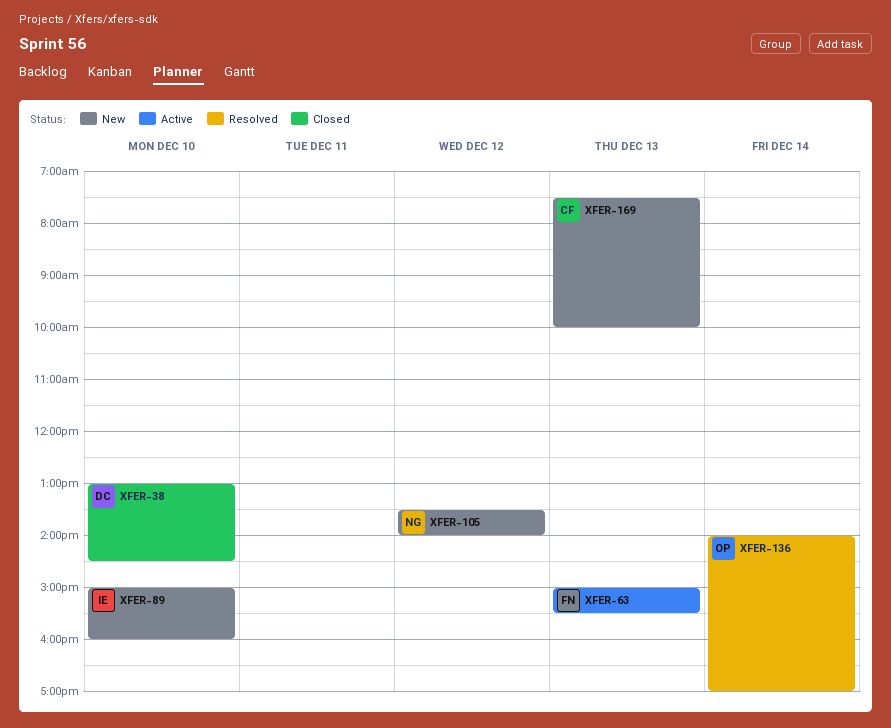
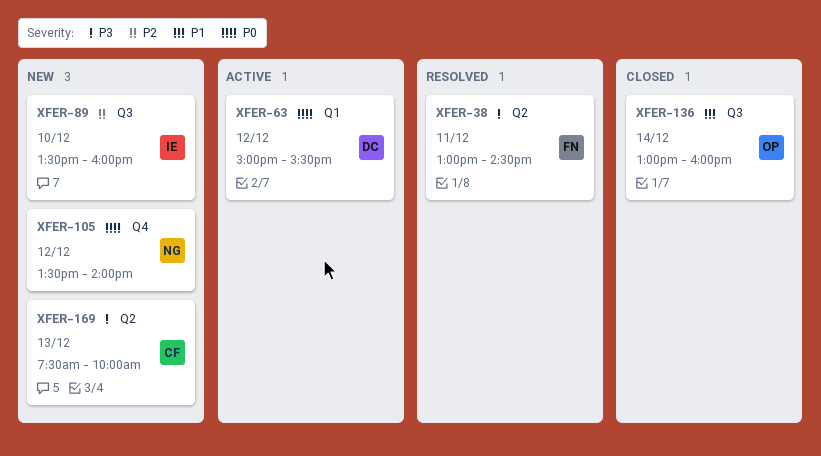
XFER-38, status: Closed -> Resolved
XFER-38, owner: DC -> FN
XFER-38, day: Dec 10 -> Dec 11
XFER-63, owner: FN -> DC
XFER-63, day: Dec 13 -> Dec 12
XFER-89, begins: 15:00 -> 13:30
XFER-136, status: Resolved -> Closed
XFER-136, begins: 14:00 -> 13:00
XFER-136, ends: 17:00 -> 16:00

